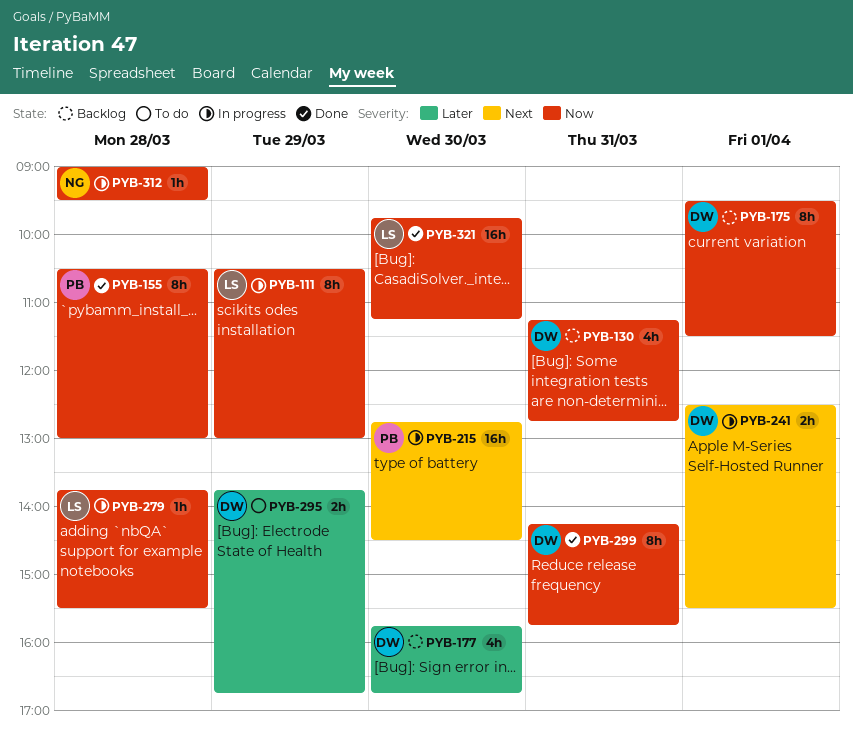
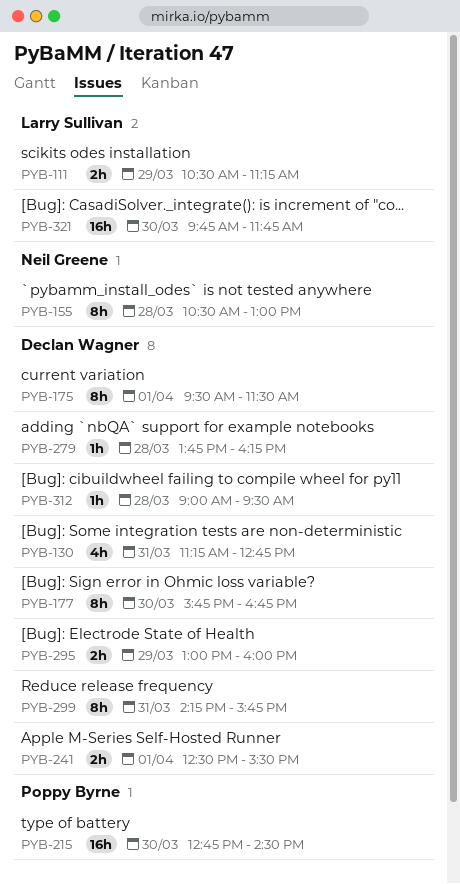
PYB-111, estimate: 8h -> 2h
PYB-111, ends: 13:00 -> 11:15
PYB-155, owner: Poppy Byrne -> Neil Greene
PYB-177, estimate: 4h -> 8h
PYB-279, owner: Larry Sullivan -> Declan Wagner
PYB-279, ends: 15:30 -> 16:15
PYB-295, begins: 13:45 -> 13:00
PYB-295, ends: 16:45 -> 16:00
PYB-312, owner: Neil Greene -> Declan Wagner
PYB-321, ends: 11:15 -> 11:45

